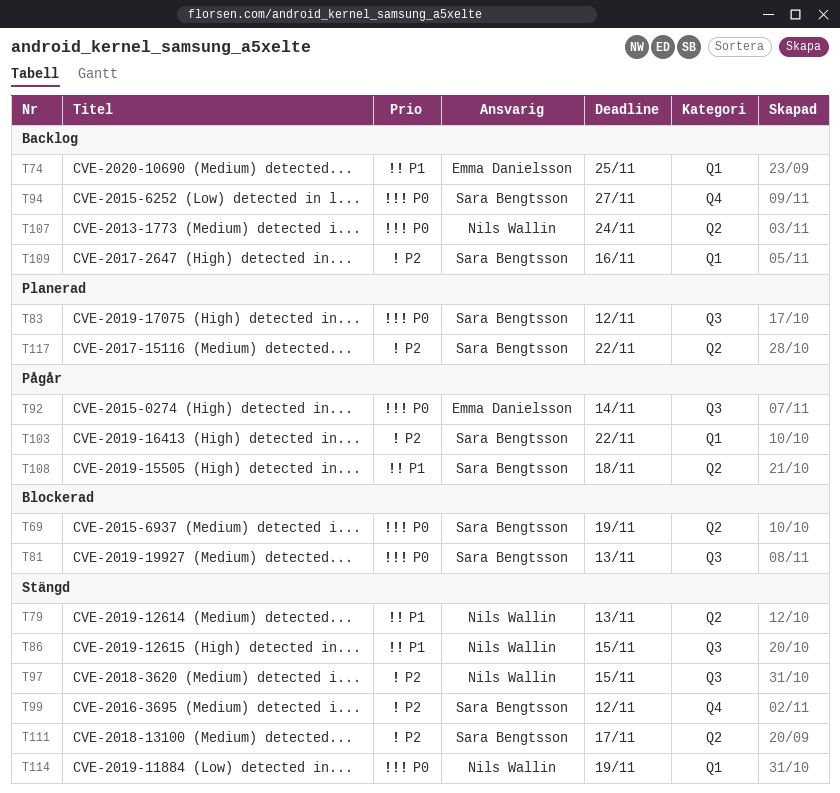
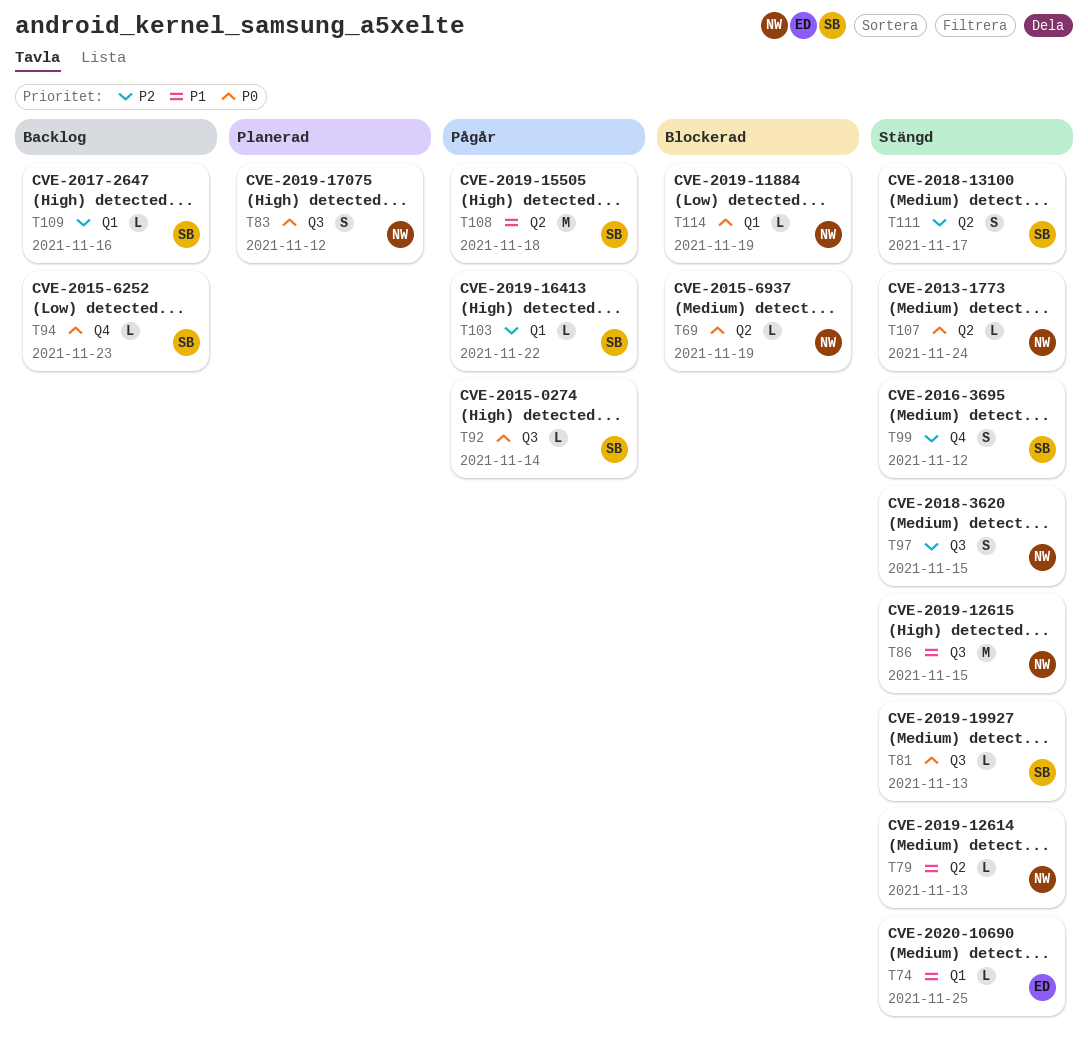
T69, owner: Sara Bengtsson -> Nils Wallin
T74, status: Backlog -> Stängd
T81, status: Blockerad -> Stängd
T83, owner: Sara Bengtsson -> Nils Wallin
T92, owner: Emma Danielsson -> Sara Bengtsson
T94, due: Nov 27 -> Nov 23
T107, status: Backlog -> Stängd
T114, status: Stängd -> Blockerad
T117: present -> none

